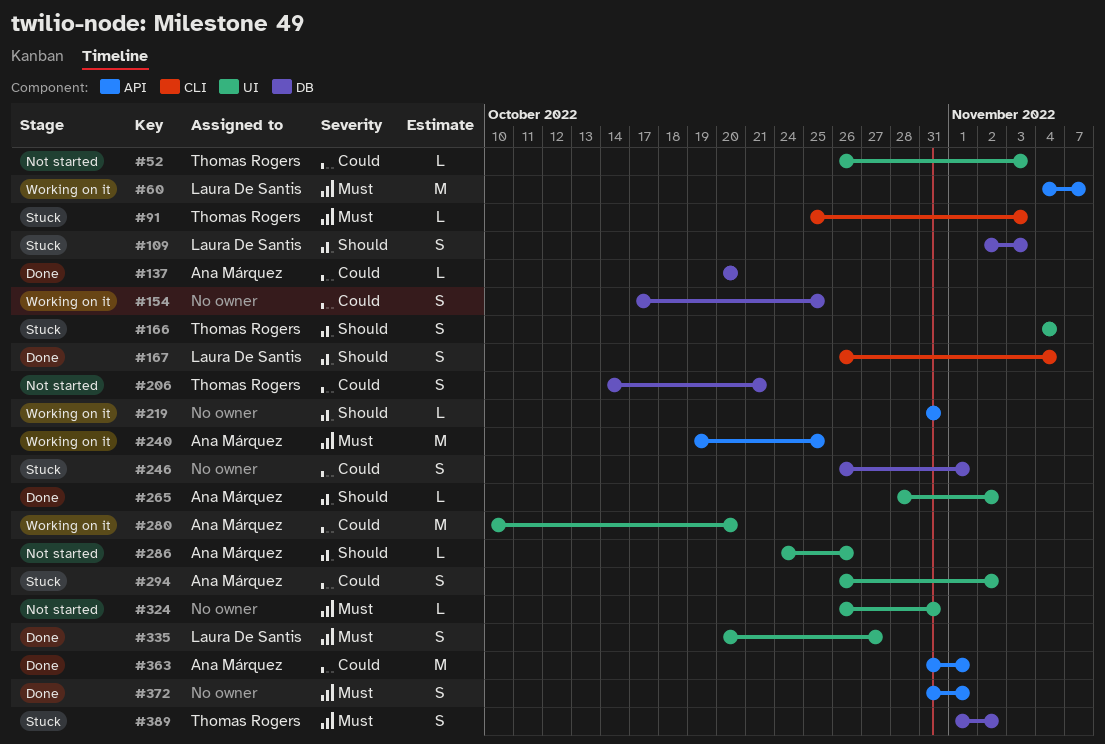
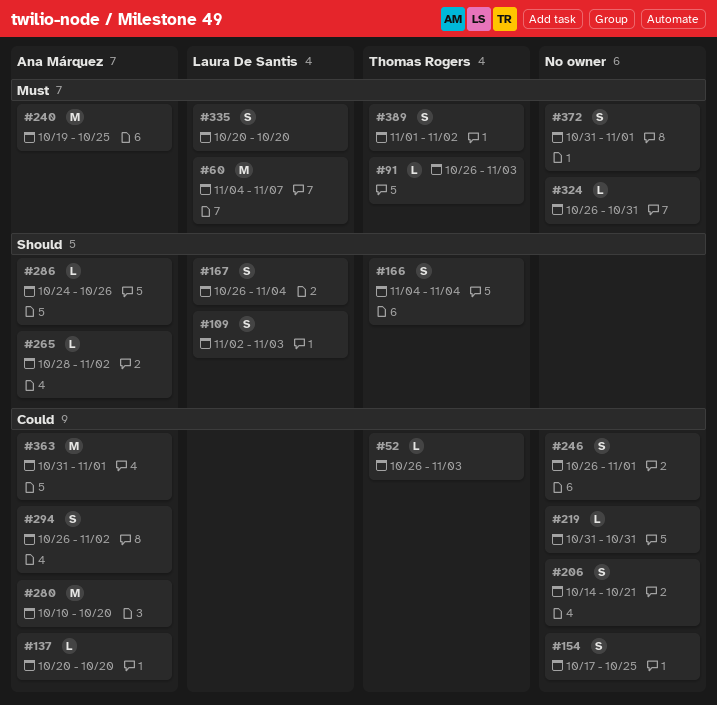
#91, start: Oct 25 -> Oct 26
#206, owner: Thomas Rogers -> none
#219, priority: Should -> Could
#335, due: Oct 27 -> Oct 20

